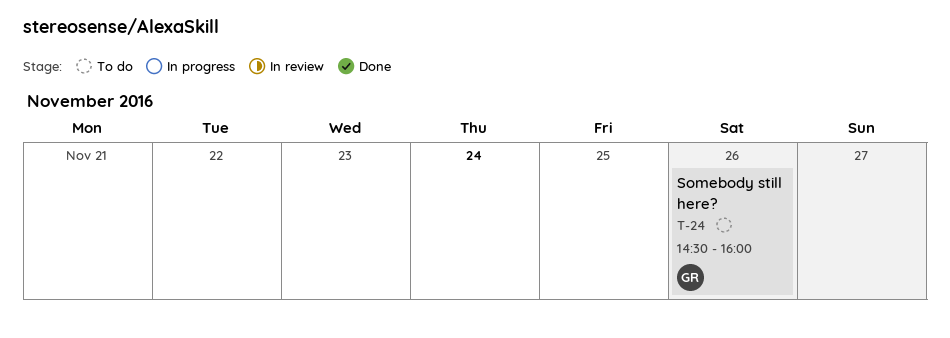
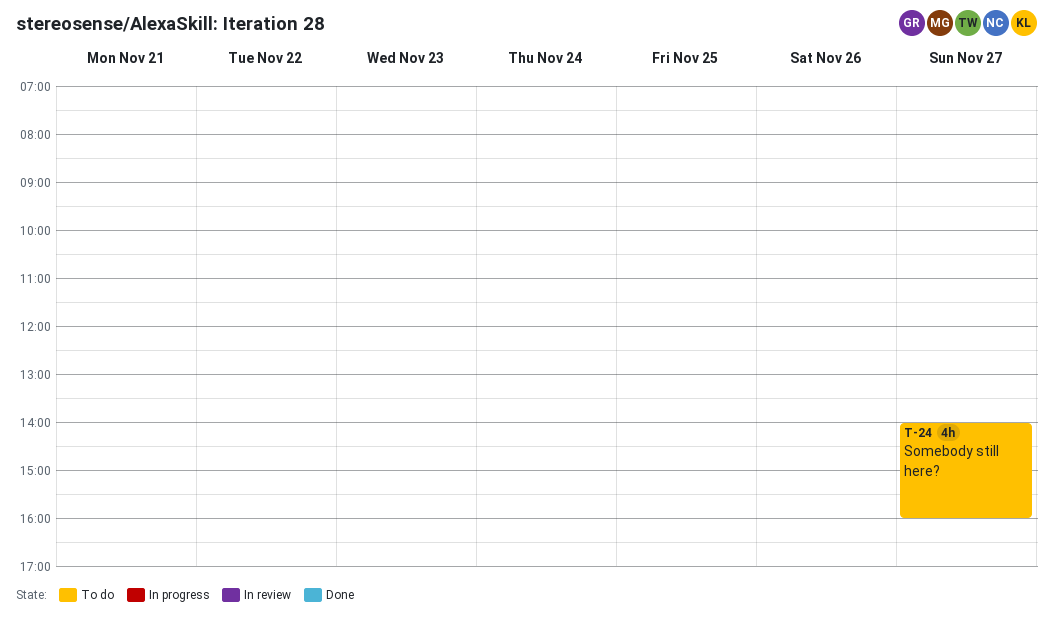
T-24, day: Nov 26 -> Nov 27
T-24, begins: 14:30 -> 14:00

